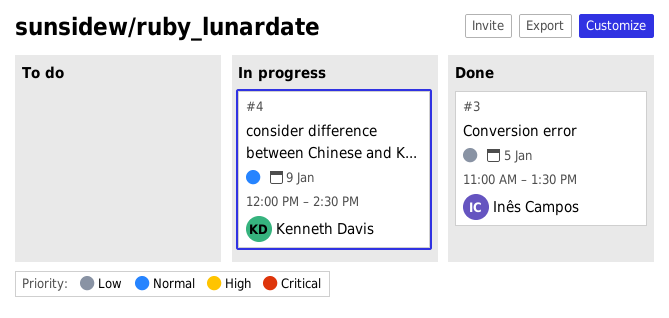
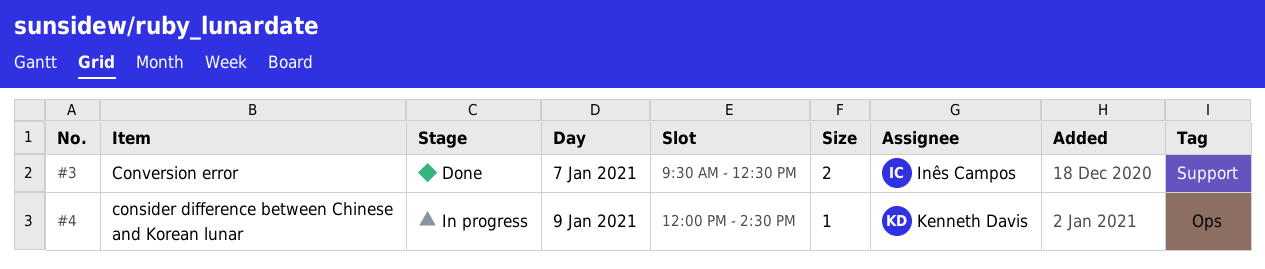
#3, day: Jan 5 -> Jan 7
#3, begins: 11:00 -> 09:30
#3, ends: 13:30 -> 12:30

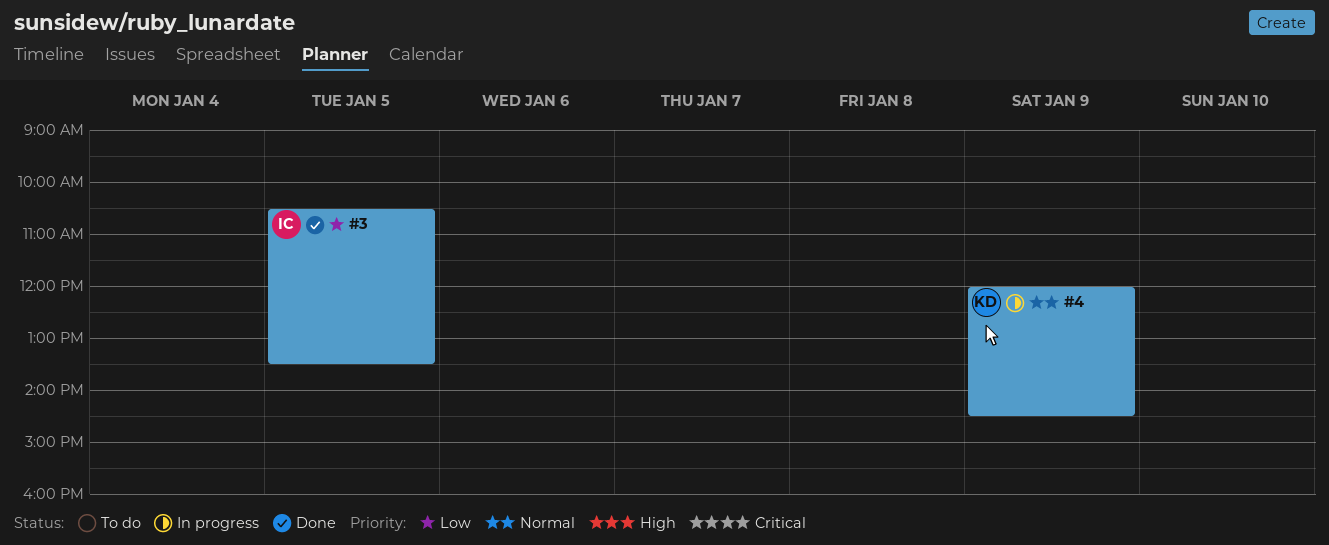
#3, day: Jan 7 -> Jan 5
#3, begins: 09:30 -> 10:30
#3, ends: 12:30 -> 13:30

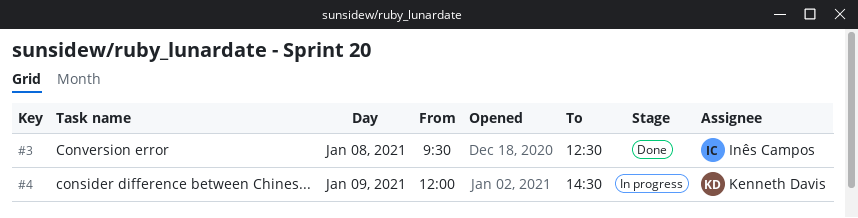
#3, day: Jan 5 -> Jan 8
#3, begins: 10:30 -> 09:30
#3, ends: 13:30 -> 12:30

